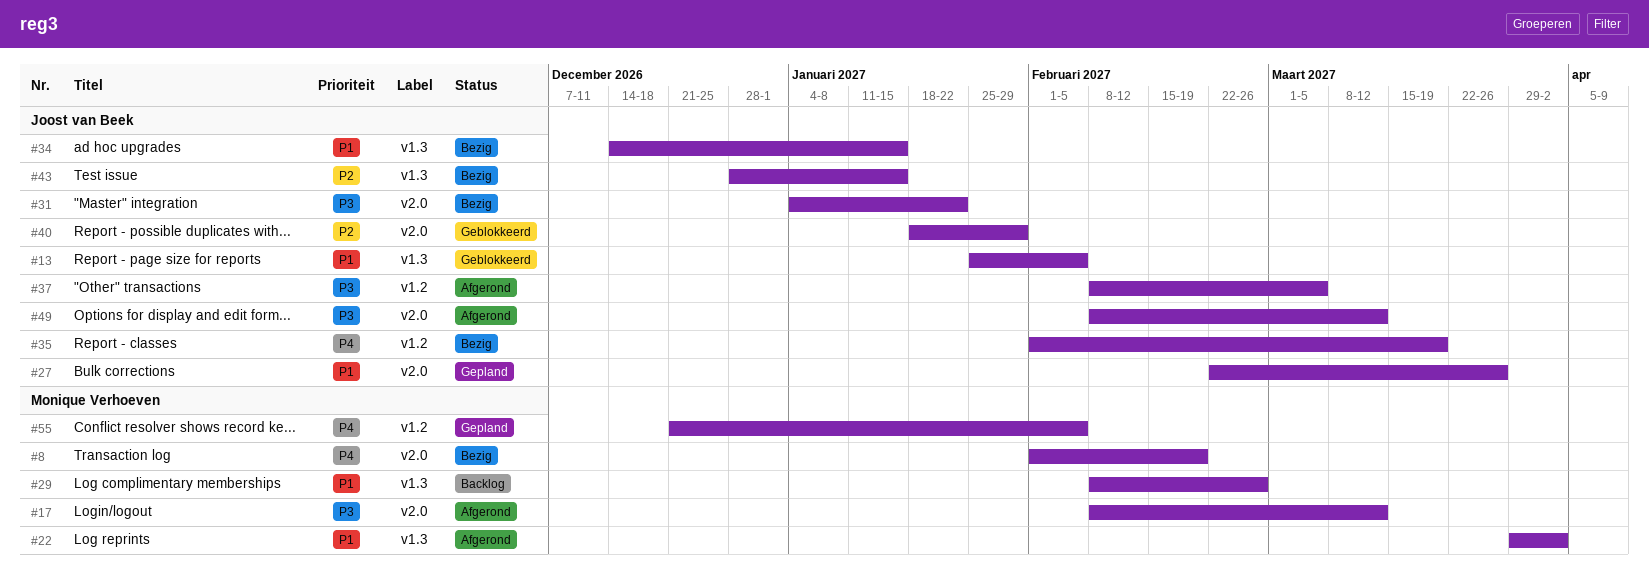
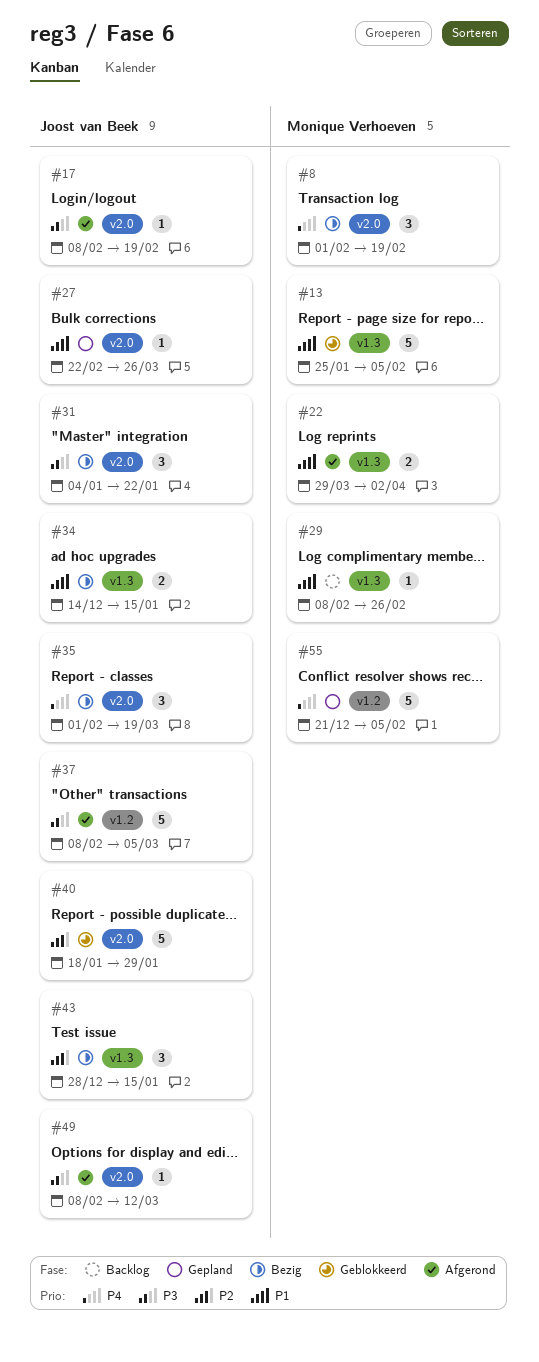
#13, owner: Joost van Beek -> Monique Verhoeven
#17, owner: Monique Verhoeven -> Joost van Beek
#17, due: Mar 12 -> Feb 19
#35, label: v1.2 -> v2.0

